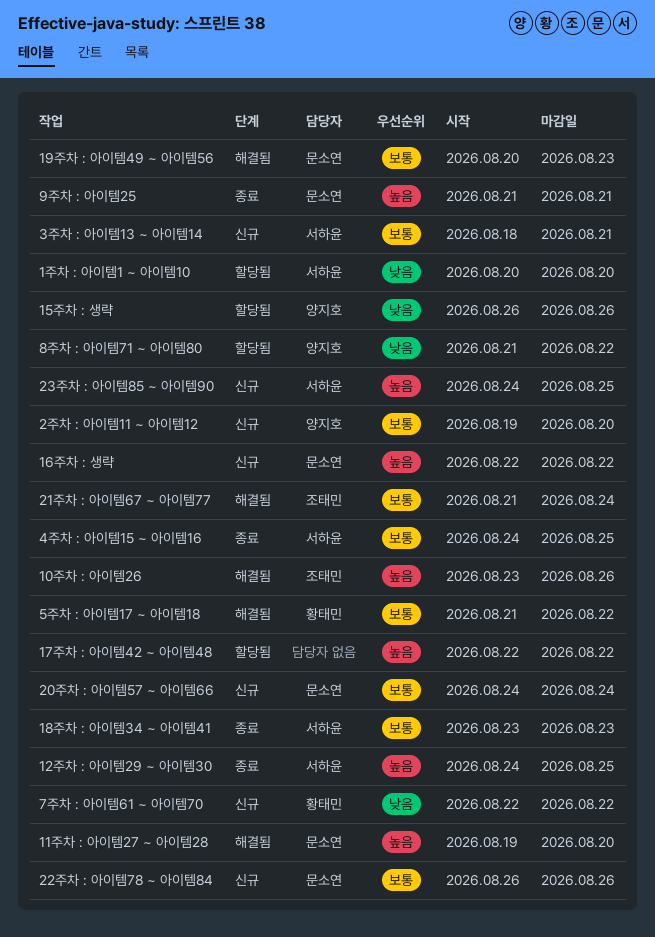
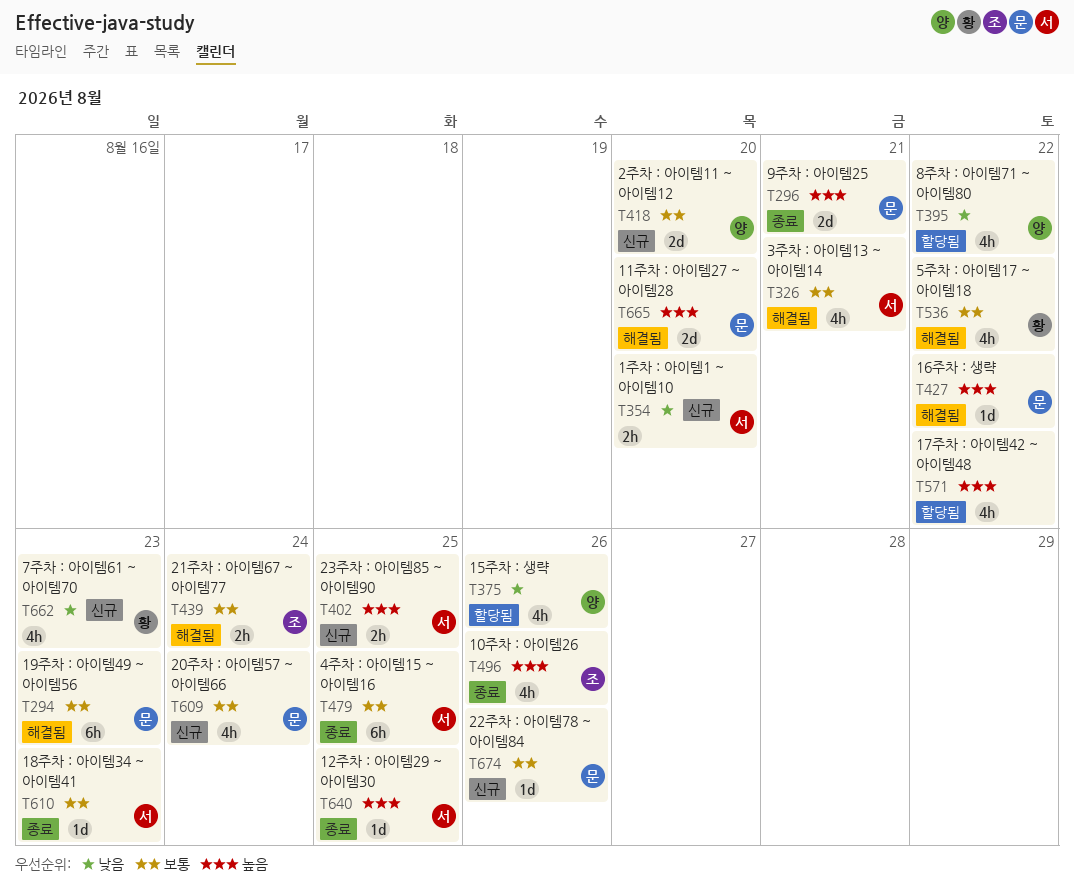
10주차 : 아이템26, status: 해결됨 -> 종료
16주차 : 생략, status: 신규 -> 해결됨
1주차 : 아이템1 ~ 아이템10, status: 할당됨 -> 신규
3주차 : 아이템13 ~ 아이템14, status: 신규 -> 해결됨
7주차 : 아이템61 ~ 아이템70, due: Aug 22 -> Aug 23

